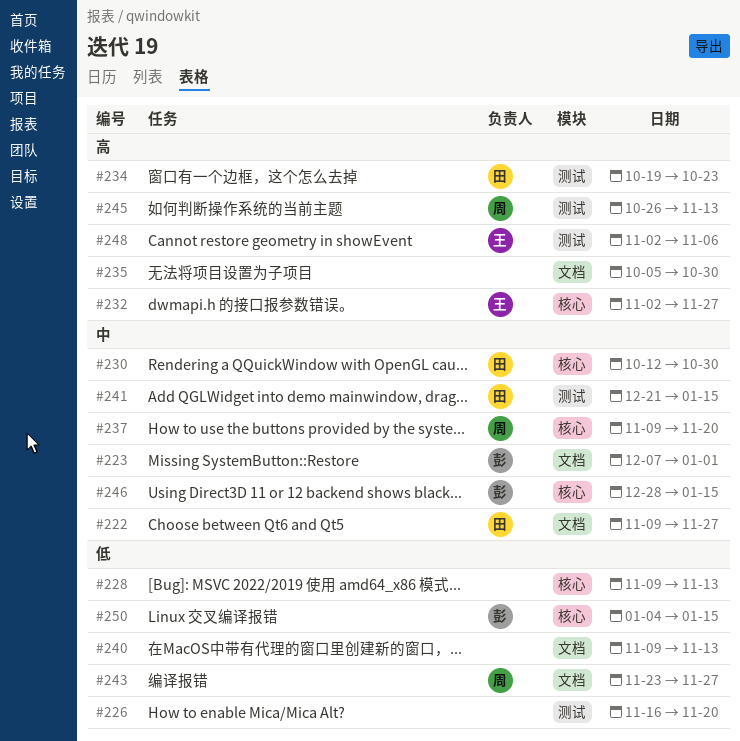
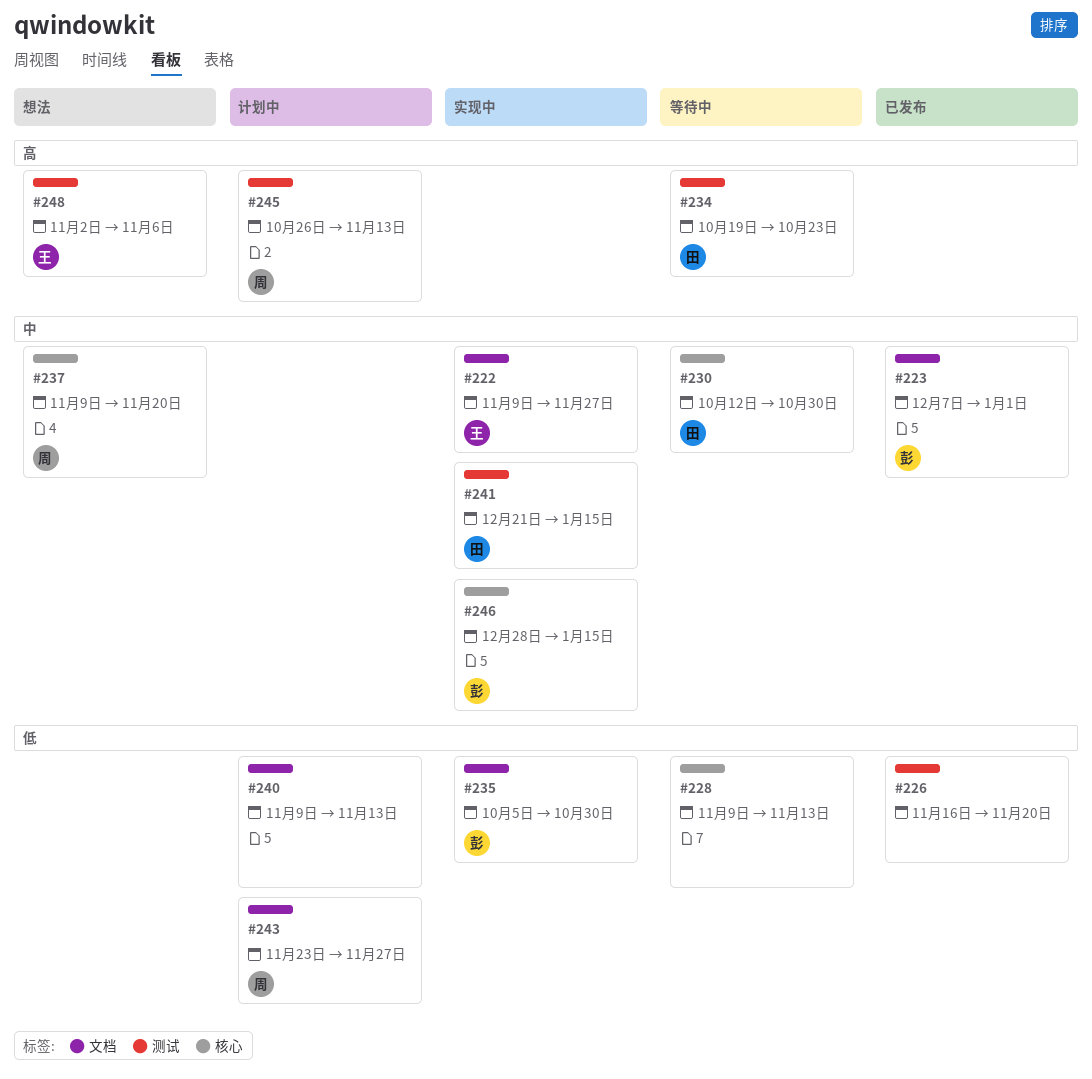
#222, owner: 田 -> 王
#232: present -> none
#235, owner: none -> 彭
#235, priority: 高 -> 低
#250: present -> none

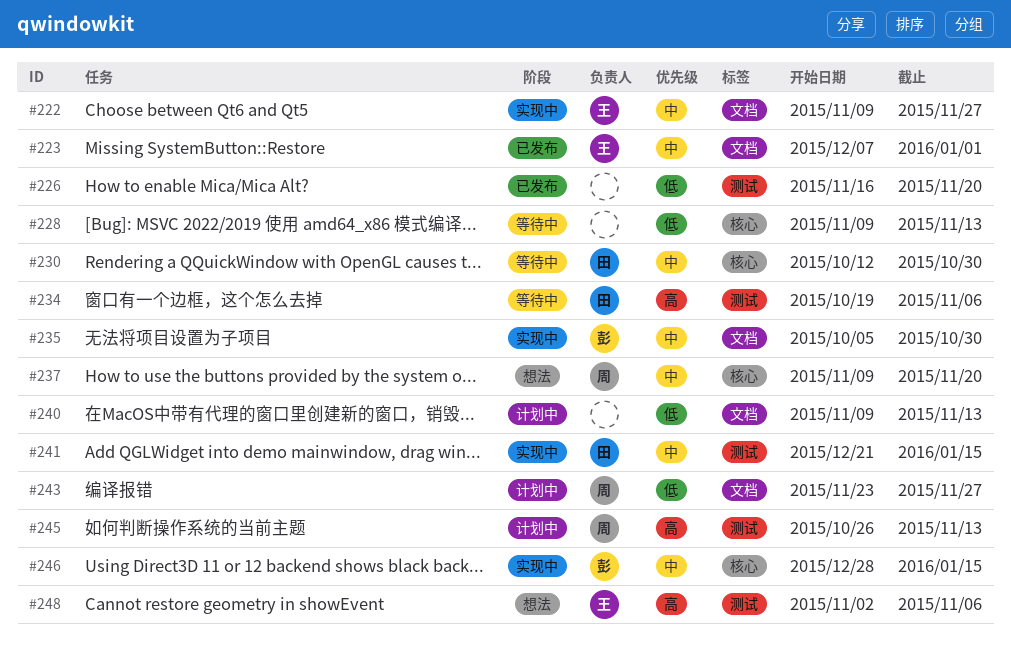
#223, owner: 彭 -> 王
#234, due: Oct 23 -> Nov 6
#235, priority: 低 -> 中

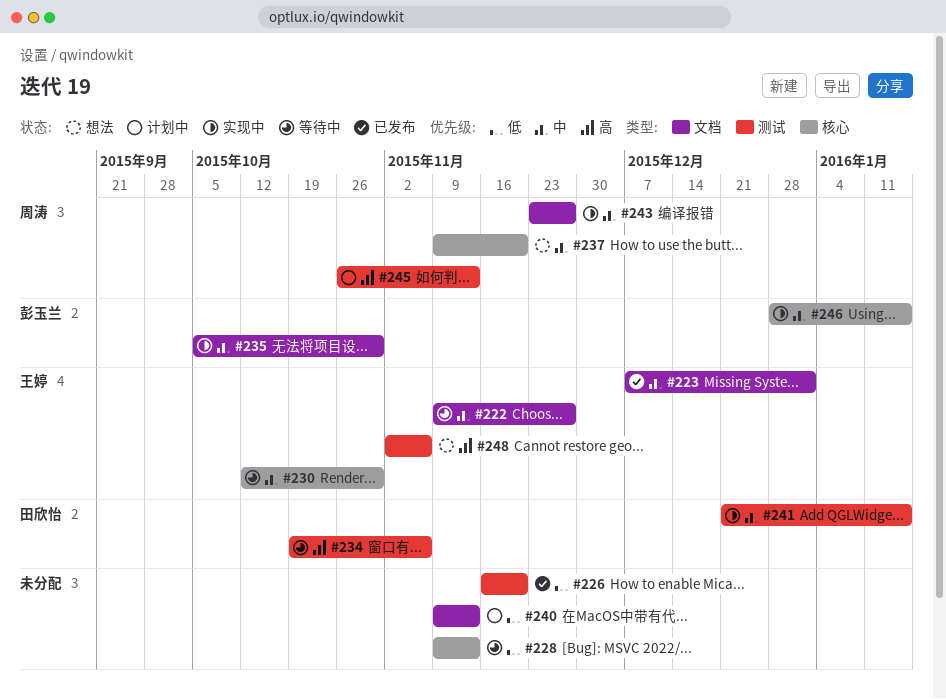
#222, status: 实现中 -> 等待中
#230, owner: 田欣怡 -> 王婷
#243, status: 计划中 -> 实现中
#243, priority: 低 -> 中

